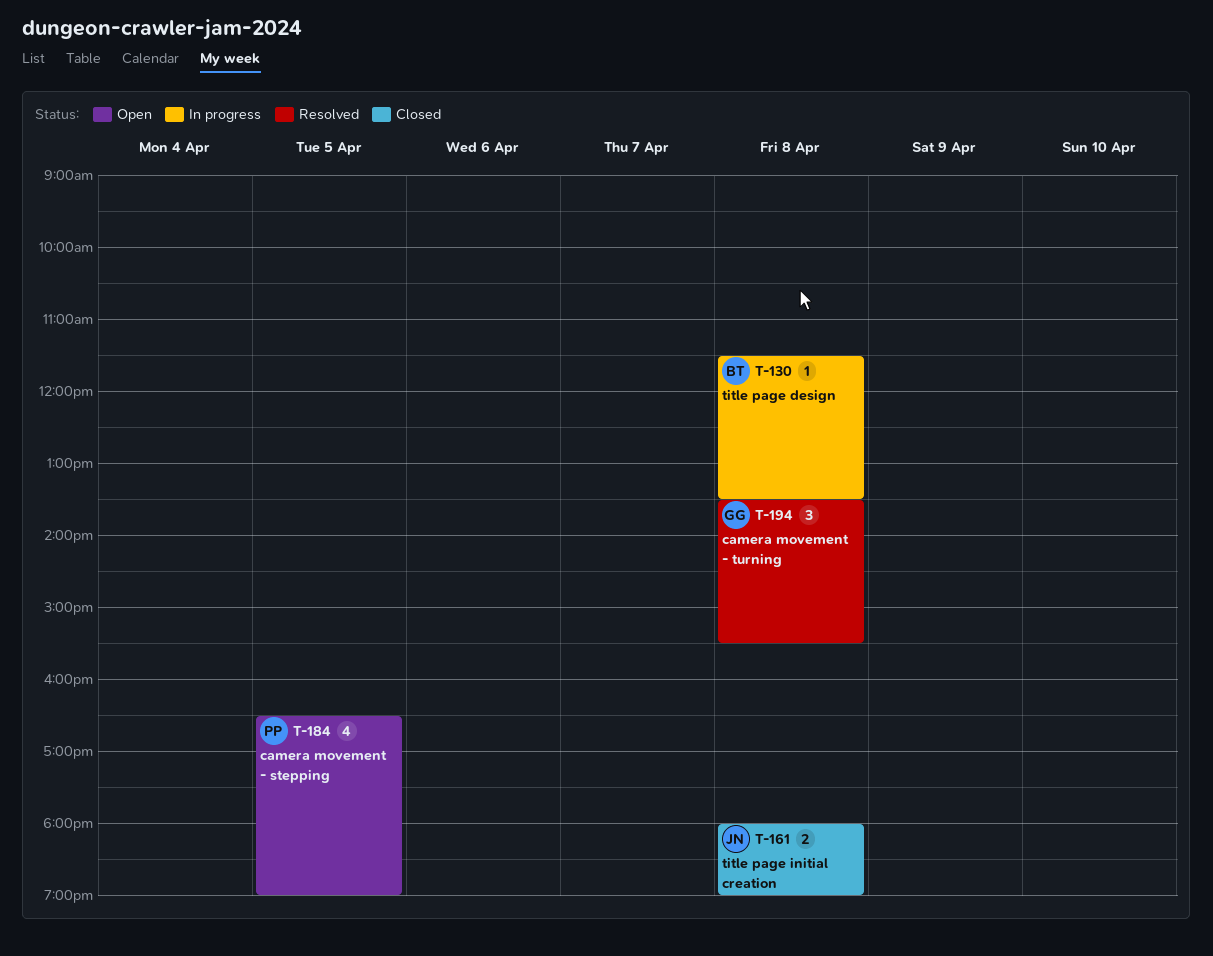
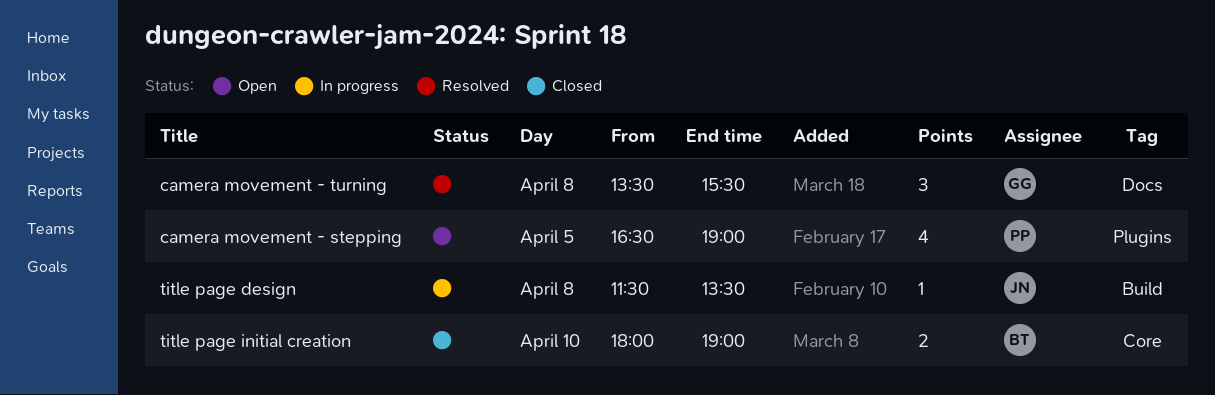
title page design, owner: BT -> JN
title page initial creation, owner: JN -> BT
title page initial creation, day: Apr 8 -> Apr 10

